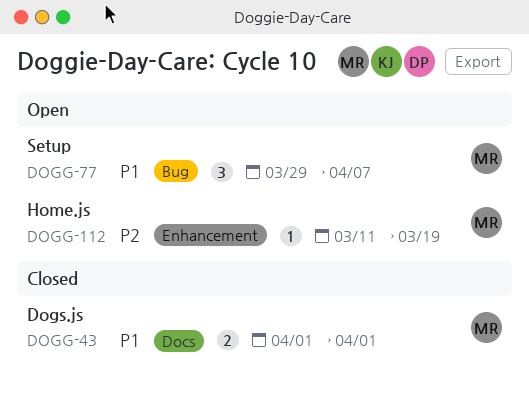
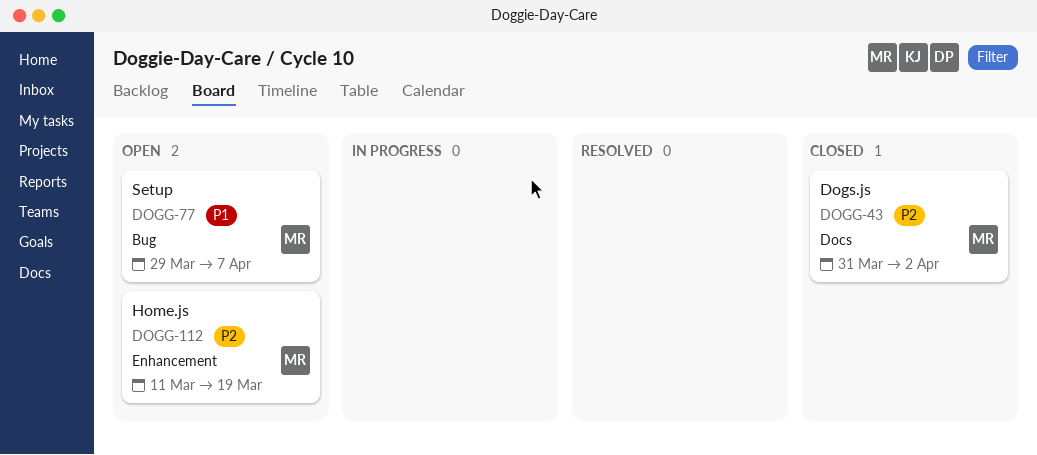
DOGG-43, priority: P1 -> P2
DOGG-43, start: Apr 1 -> Mar 31
DOGG-43, due: Apr 1 -> Apr 2

